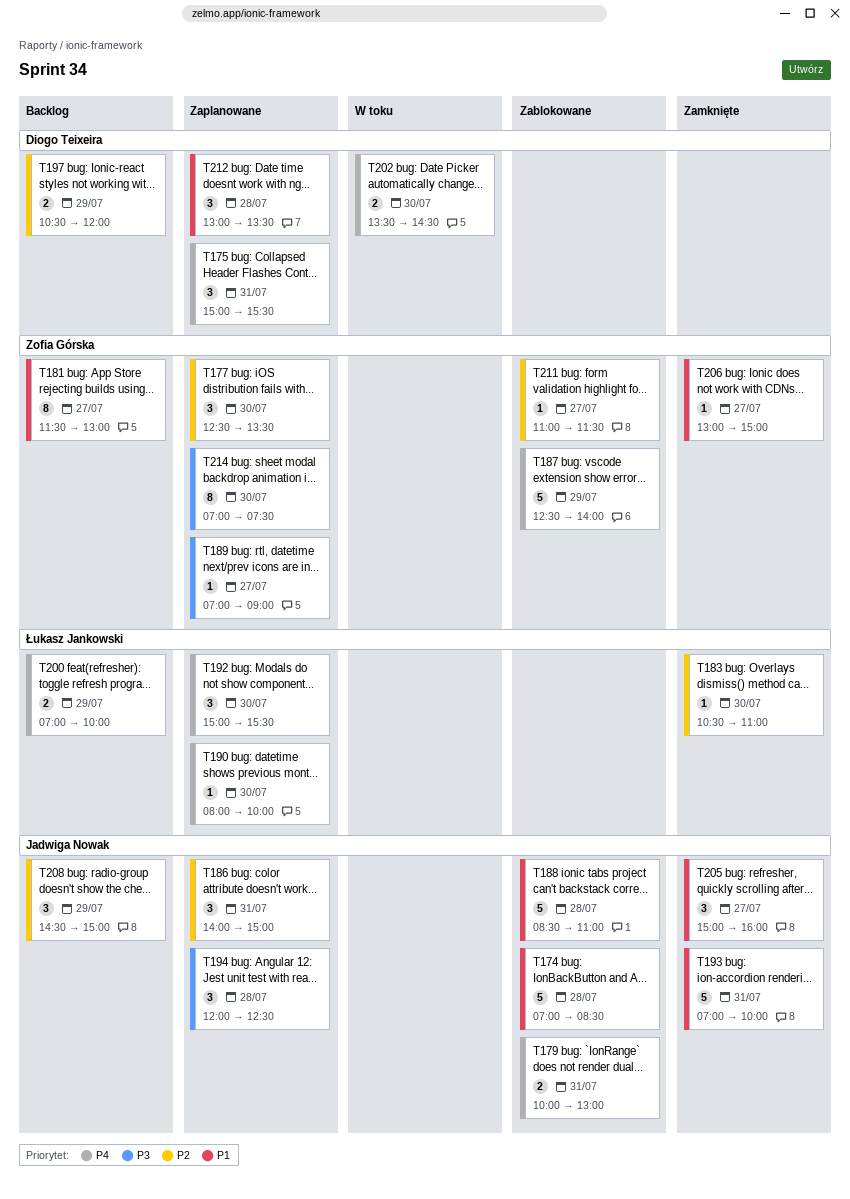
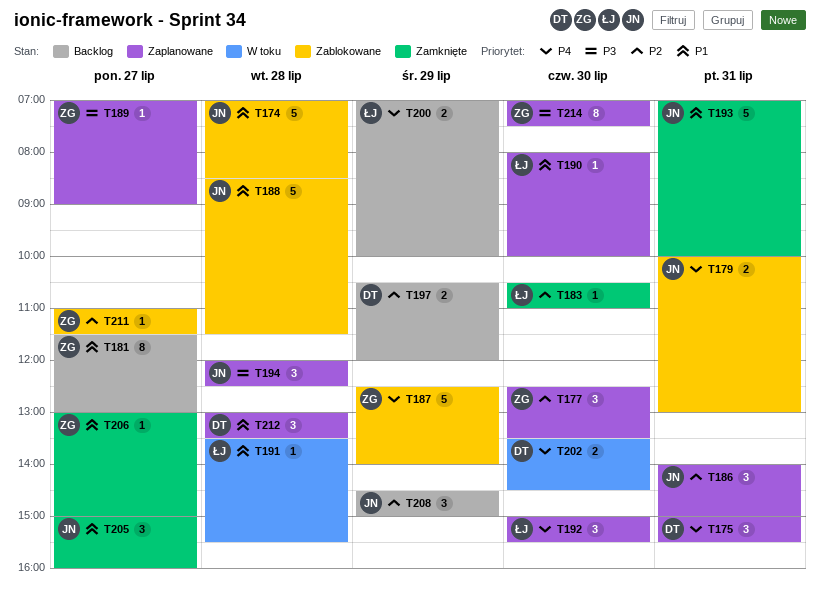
T188, ends: 11:00 -> 11:30
T190, priority: P4 -> P1
T191: none -> present

